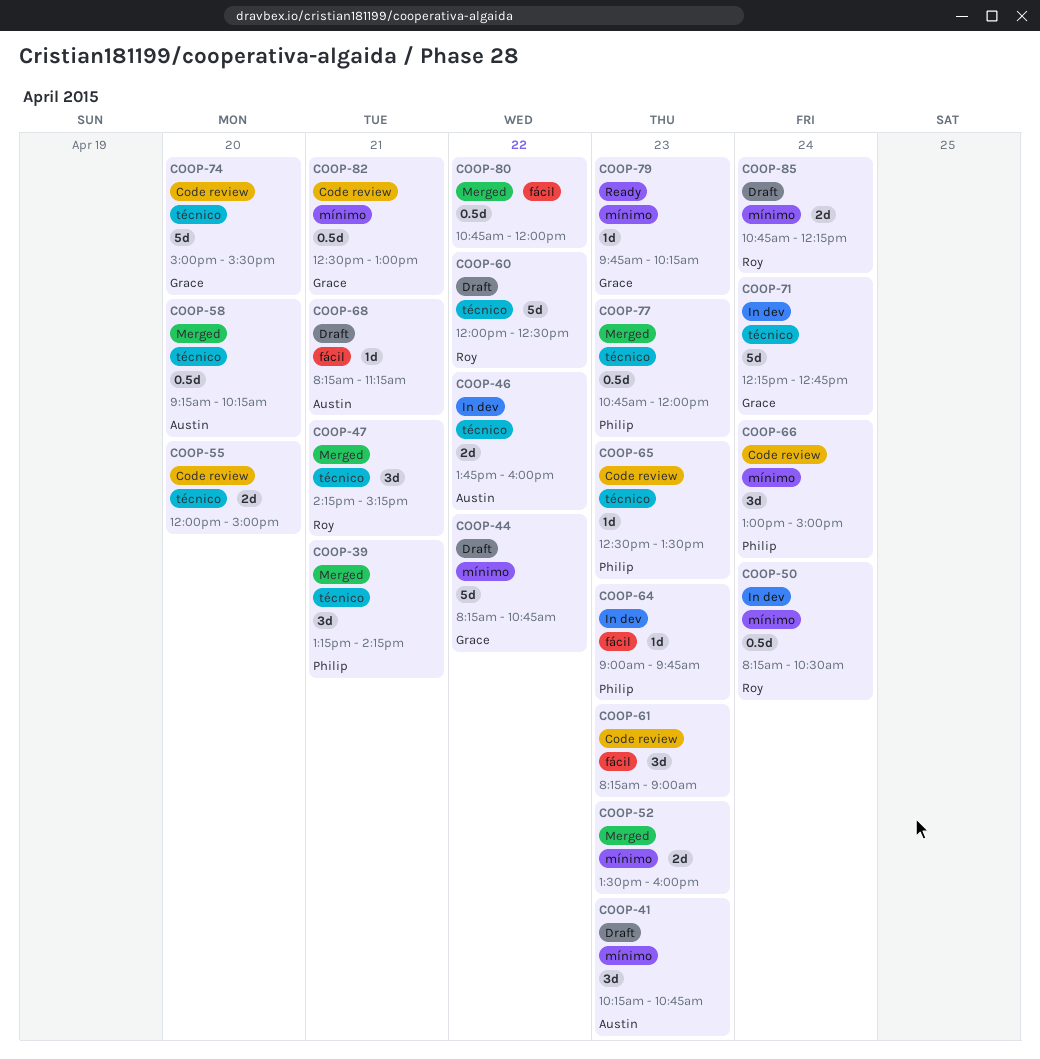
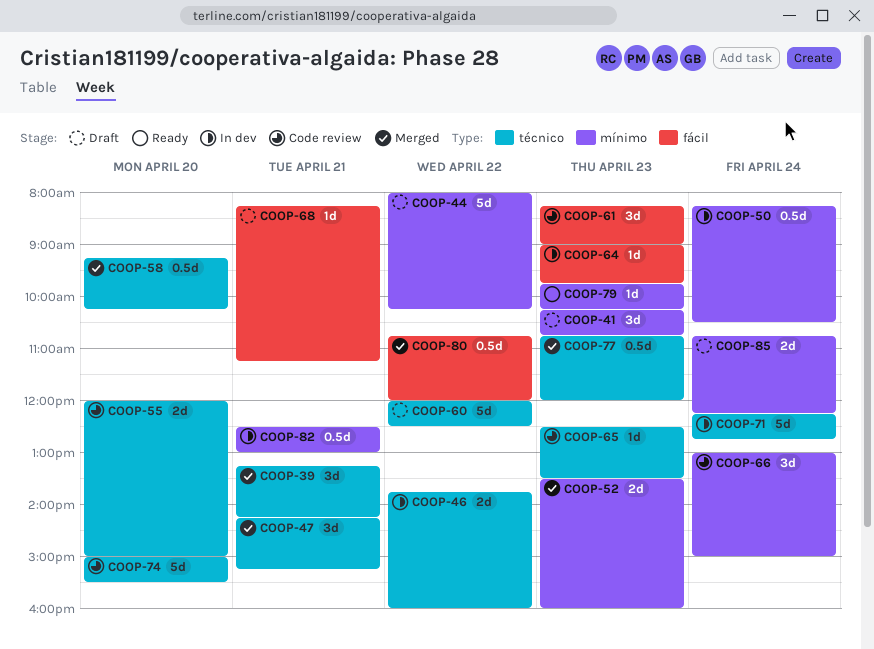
COOP-44, begins: 08:15 -> 08:00
COOP-44, ends: 10:45 -> 10:15
COOP-82, status: Code review -> In dev

